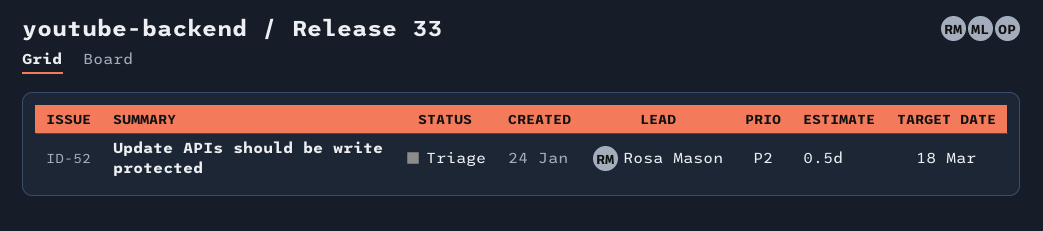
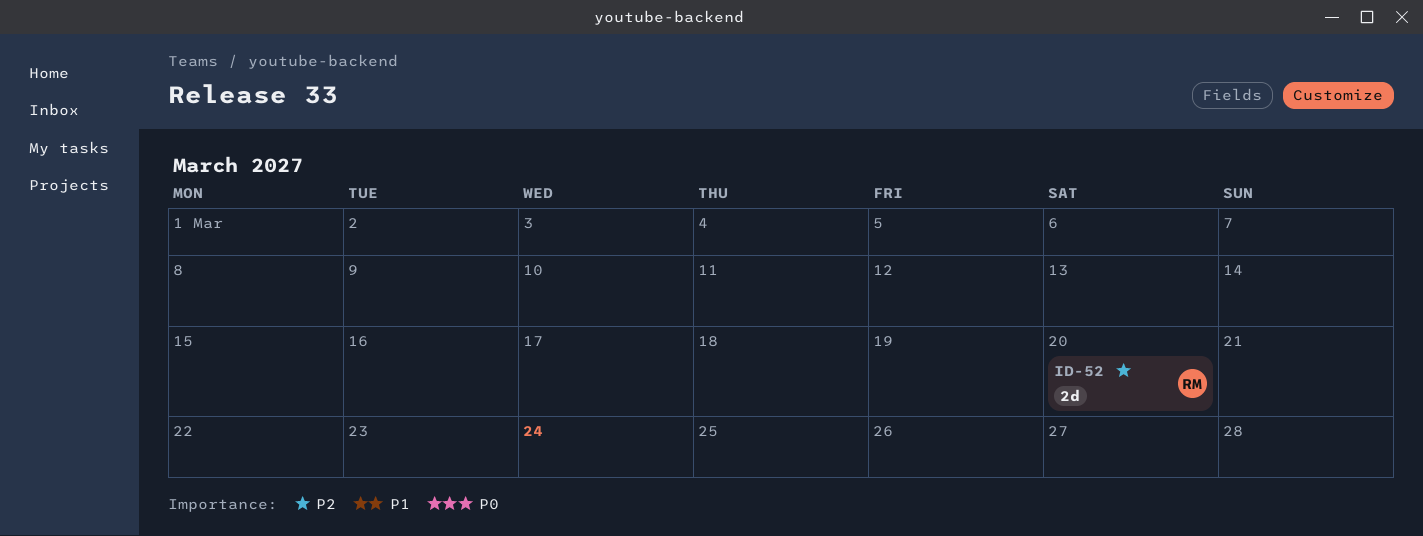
ID-52, estimate: 0.5d -> 2d
ID-52, due: Mar 18 -> Mar 20

